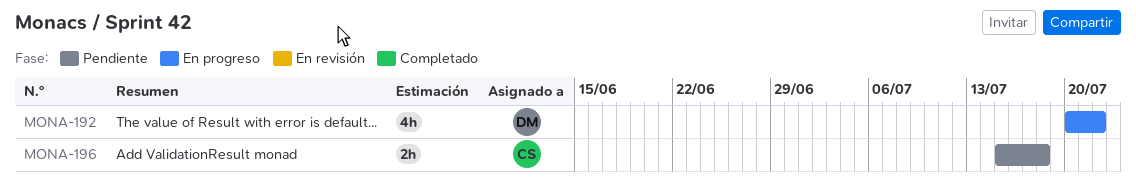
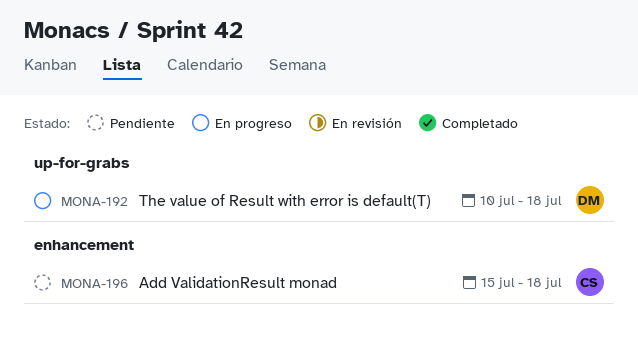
MONA-192, start: Jul 20 -> Jul 10
MONA-192, due: Jul 22 -> Jul 18

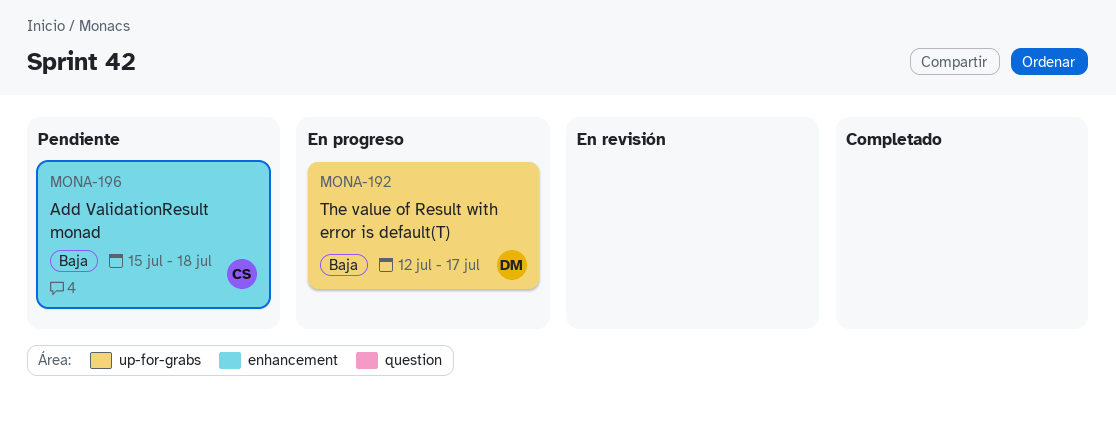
MONA-192, start: Jul 10 -> Jul 12
MONA-192, due: Jul 18 -> Jul 17

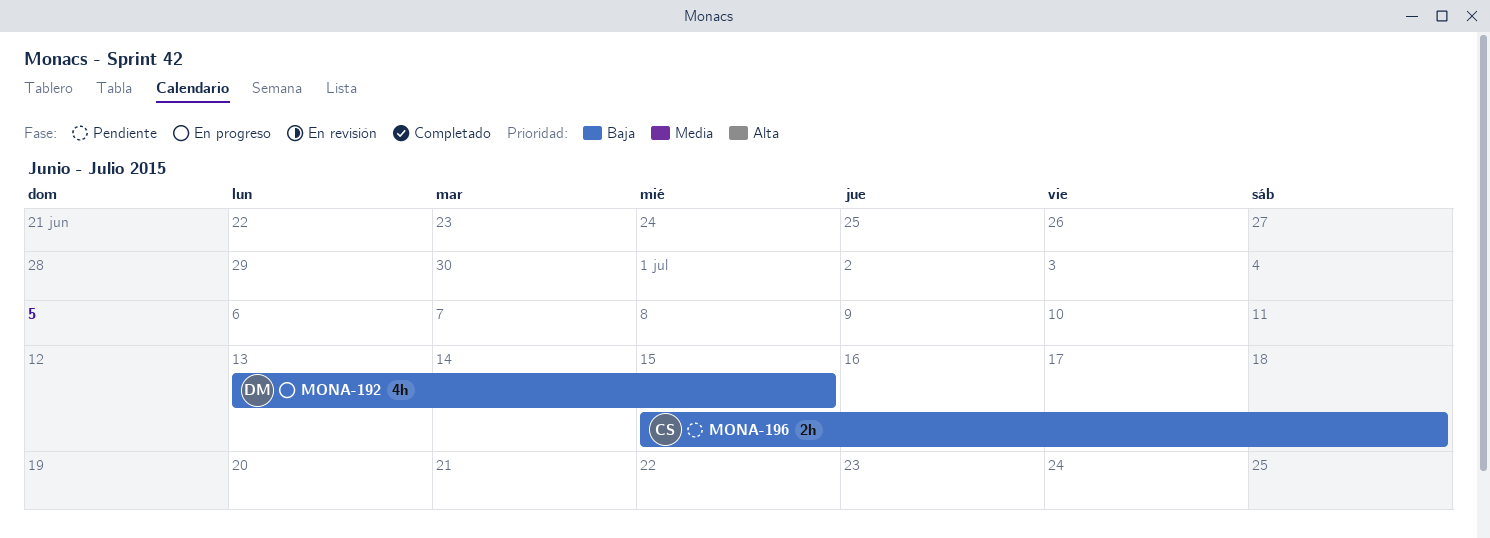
MONA-192, start: Jul 12 -> Jul 13
MONA-192, due: Jul 17 -> Jul 15

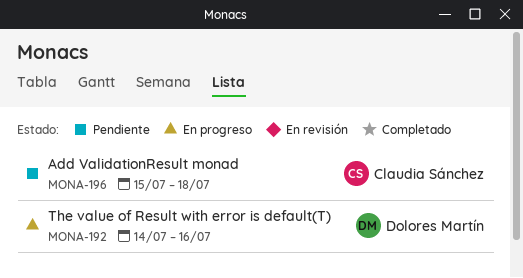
MONA-192, start: Jul 13 -> Jul 14
MONA-192, due: Jul 15 -> Jul 16

